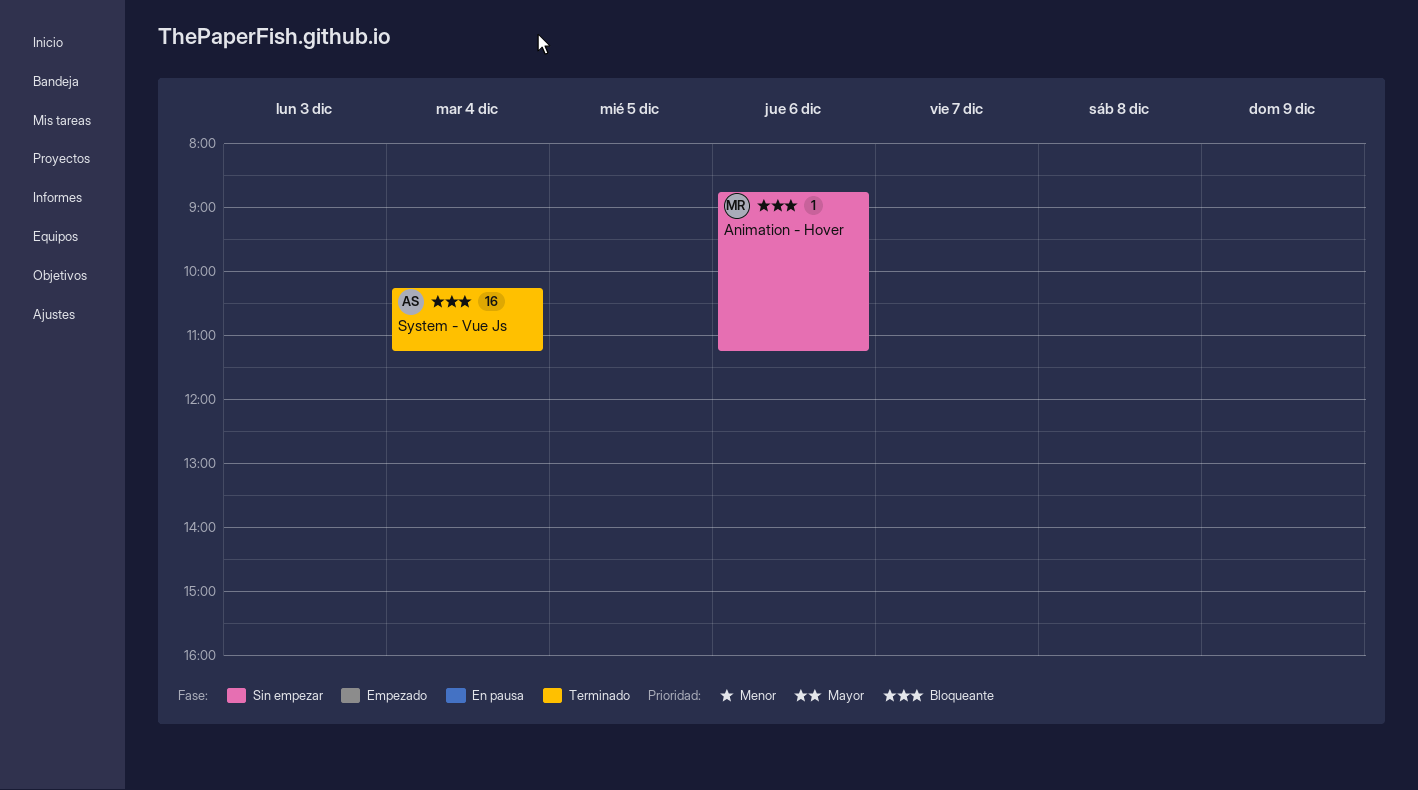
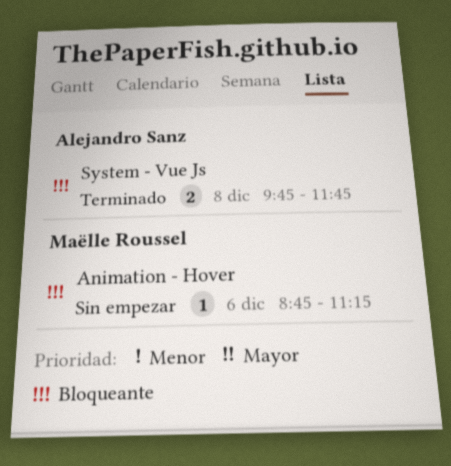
System - Vue Js, estimate: 16 -> 2
System - Vue Js, day: Dec 4 -> Dec 8
System - Vue Js, begins: 10:15 -> 09:45
System - Vue Js, ends: 11:15 -> 11:45

